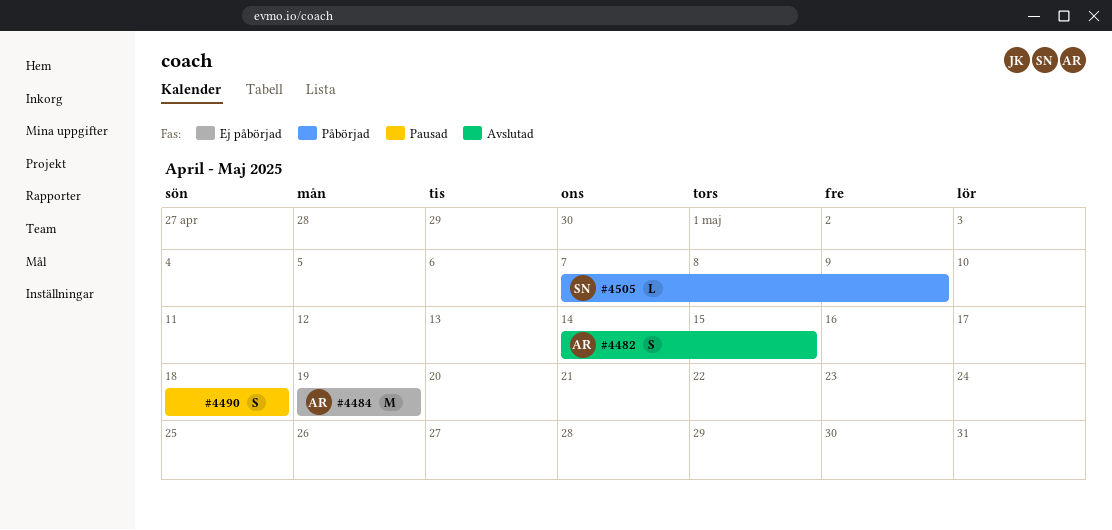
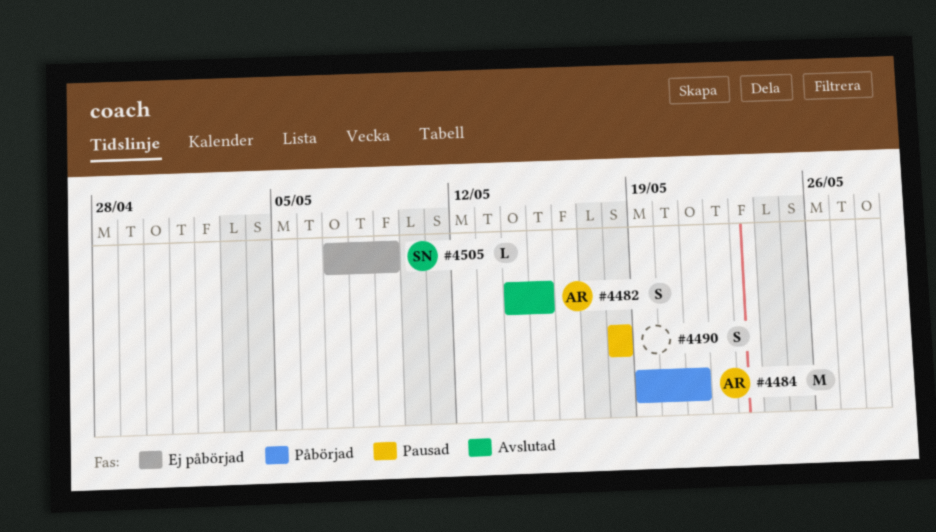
#4484, status: Ej påbörjad -> Påbörjad
#4484, due: May 19 -> May 21
#4505, status: Påbörjad -> Ej påbörjad

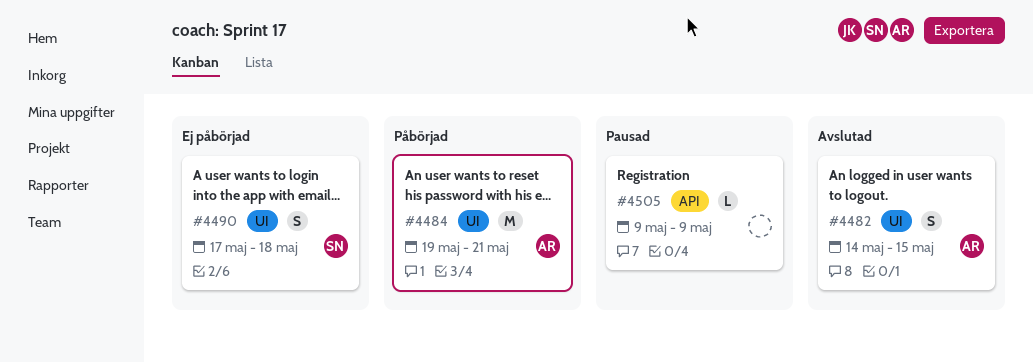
#4490, status: Pausad -> Ej påbörjad
#4490, owner: none -> SN
#4490, start: May 18 -> May 17
#4505, status: Ej påbörjad -> Pausad
#4505, owner: SN -> none
#4505, start: May 7 -> May 9

